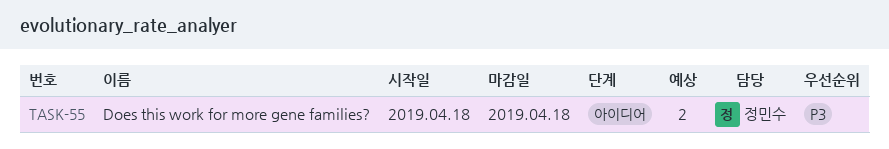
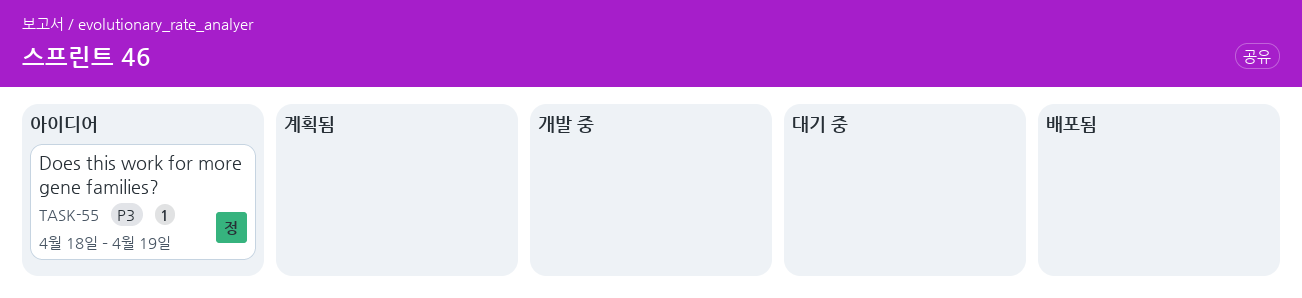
TASK-55, estimate: 2 -> 1
TASK-55, due: Apr 18 -> Apr 19

